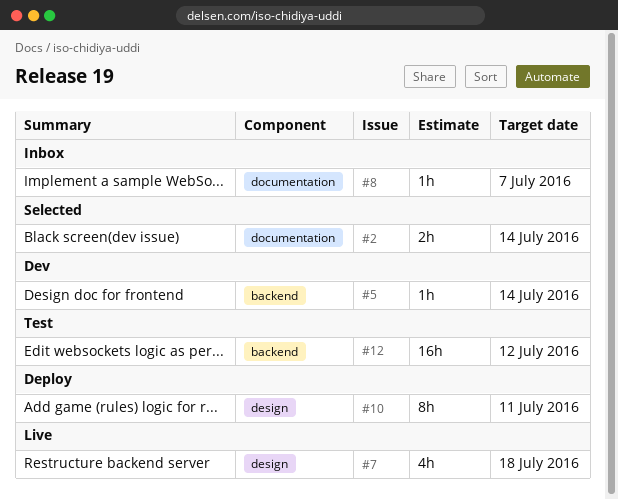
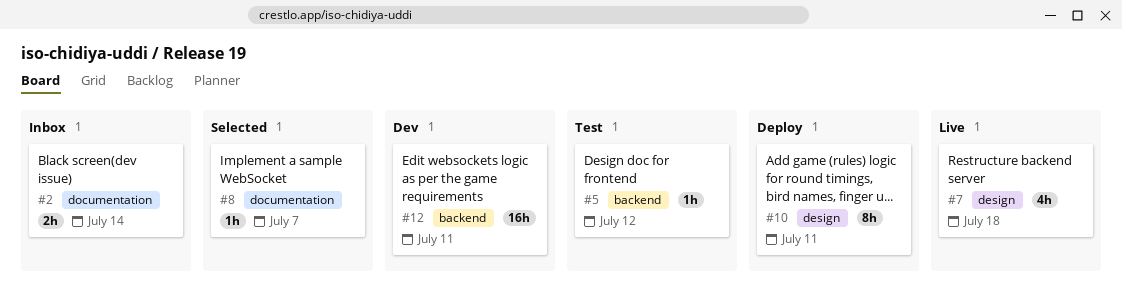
#2, status: Selected -> Inbox
#5, status: Dev -> Test
#5, due: Jul 14 -> Jul 12
#8, status: Inbox -> Selected
#12, status: Test -> Dev
#12, due: Jul 12 -> Jul 11

